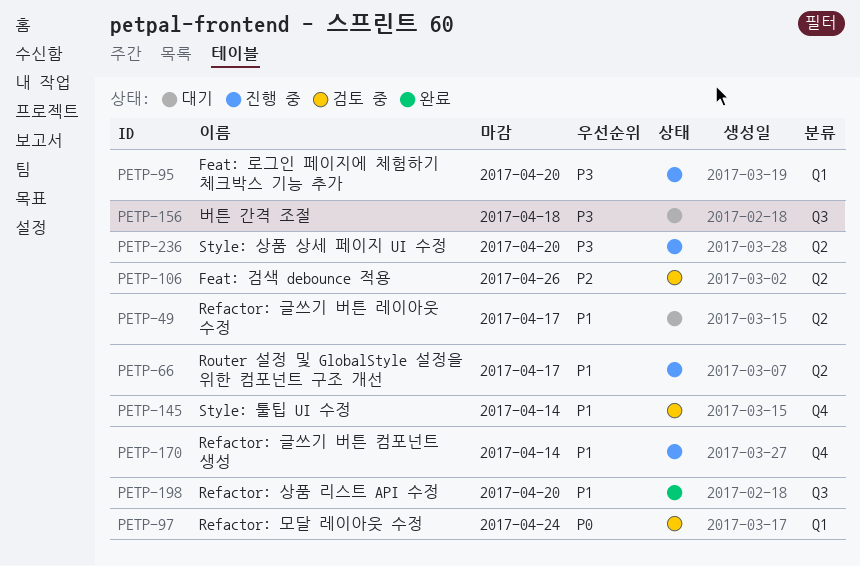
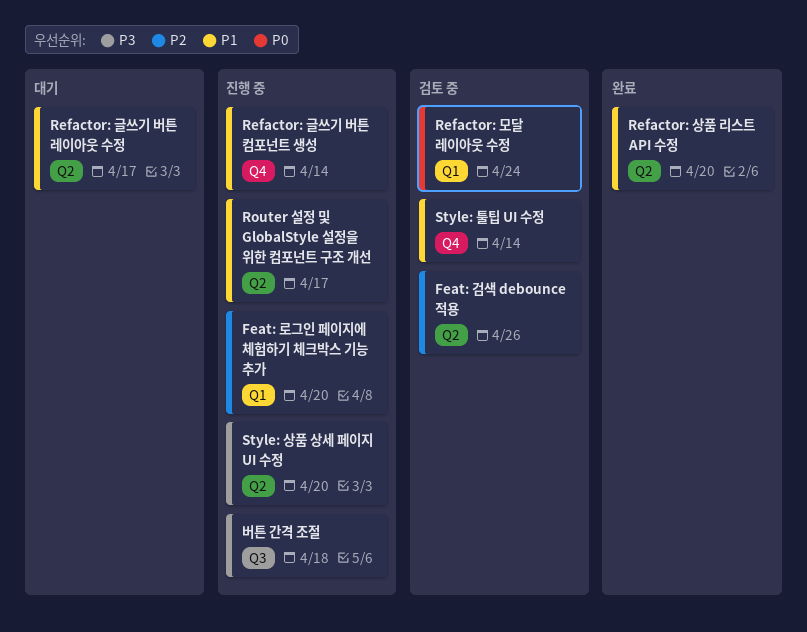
Feat: 로그인 페이지에 체험하기 체크박스 기능 추가, priority: P3 -> P2
Refactor: 상품 리스트 API 수정, label: Q3 -> Q2
버튼 간격 조절, status: 대기 -> 진행 중

